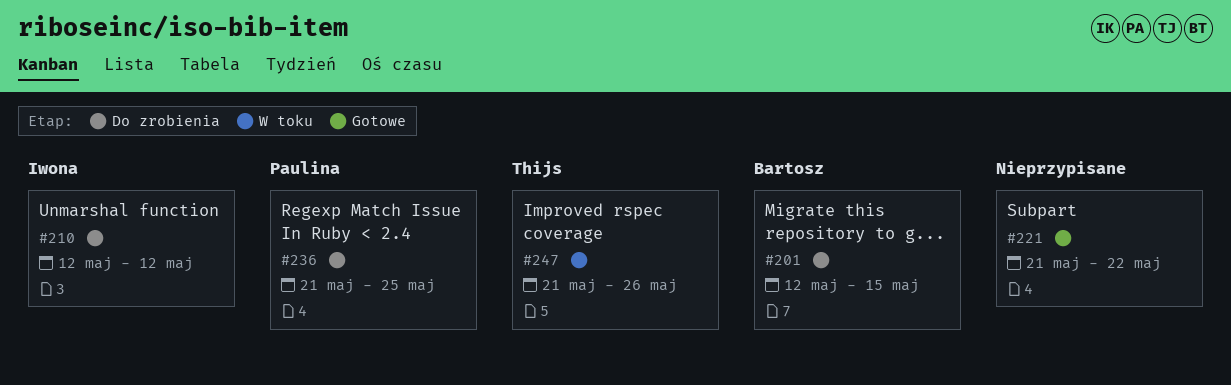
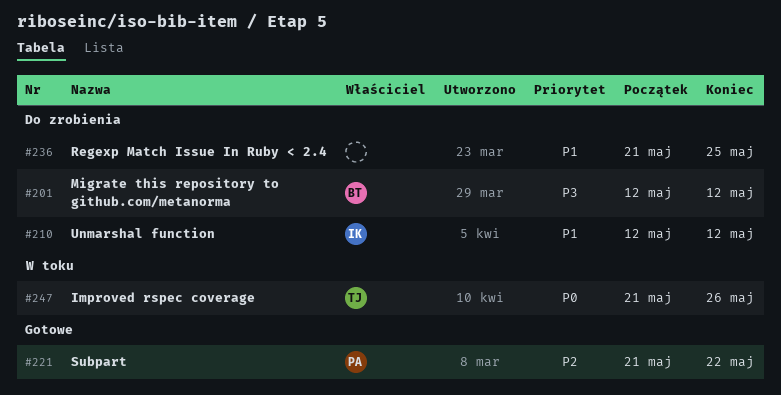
#201, due: May 15 -> May 12
#221, owner: none -> Paulina
#236, owner: Paulina -> none

